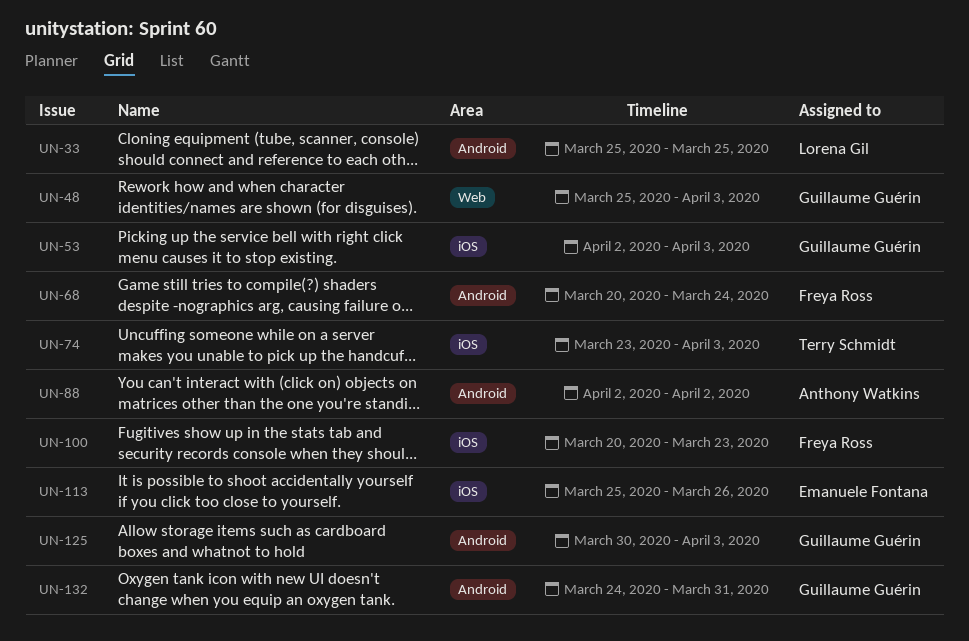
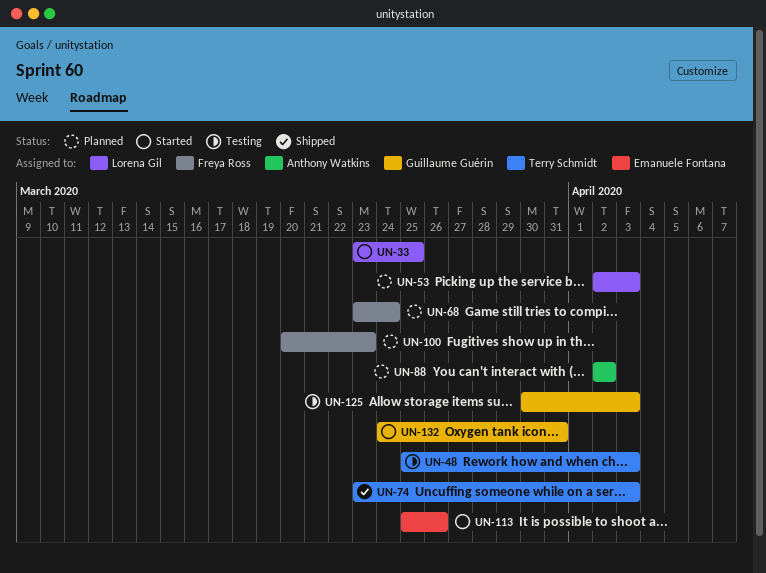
UN-33, start: Mar 25 -> Mar 23
UN-48, owner: Guillaume Guérin -> Terry Schmidt
UN-53, owner: Guillaume Guérin -> Lorena Gil
UN-68, start: Mar 20 -> Mar 23

